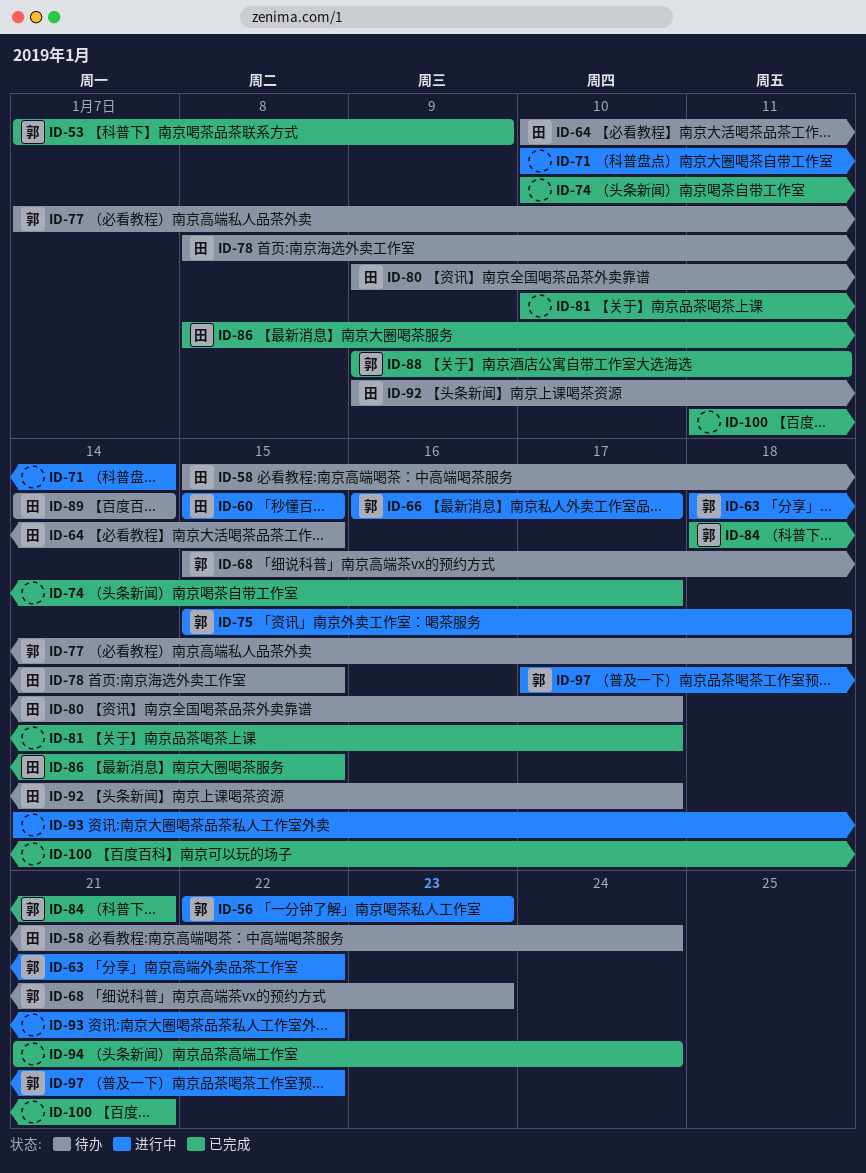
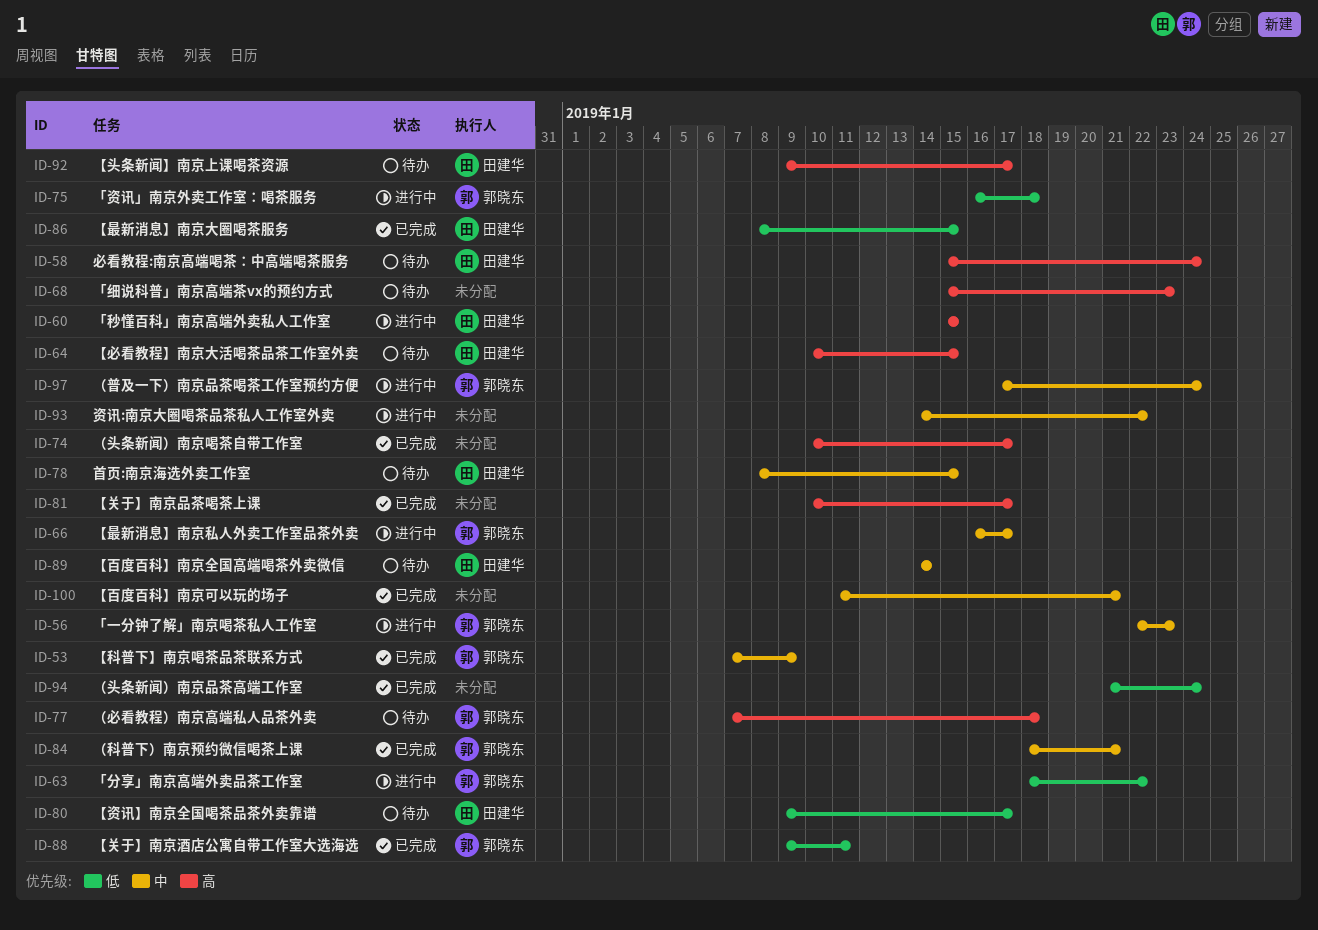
ID-68, owner: 郭晓东 -> none
ID-71: present -> none
ID-75, start: Jan 15 -> Jan 16
ID-97, due: Jan 22 -> Jan 24

